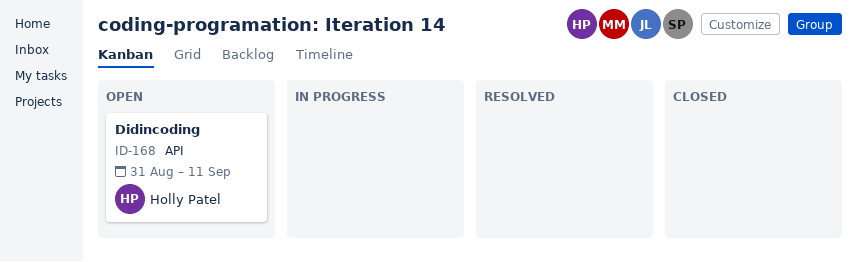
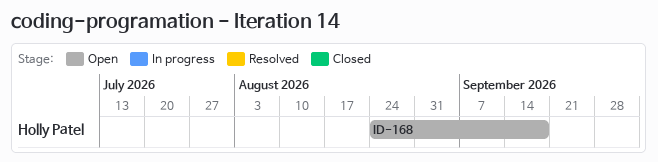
ID-168, start: Aug 31 -> Aug 24
ID-168, due: Sep 11 -> Sep 18

